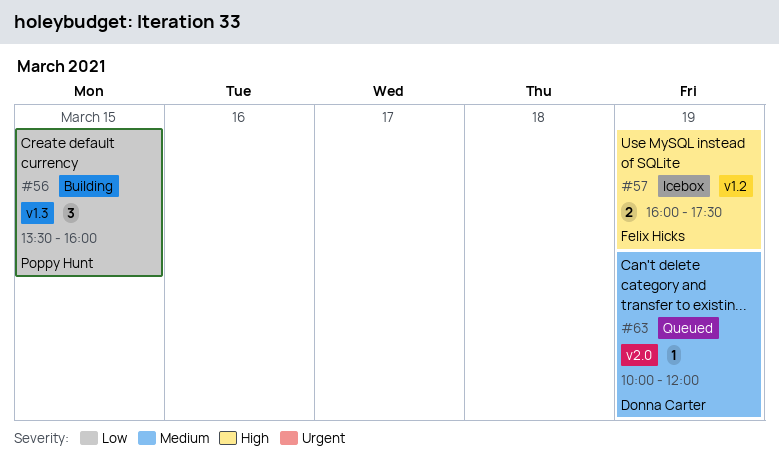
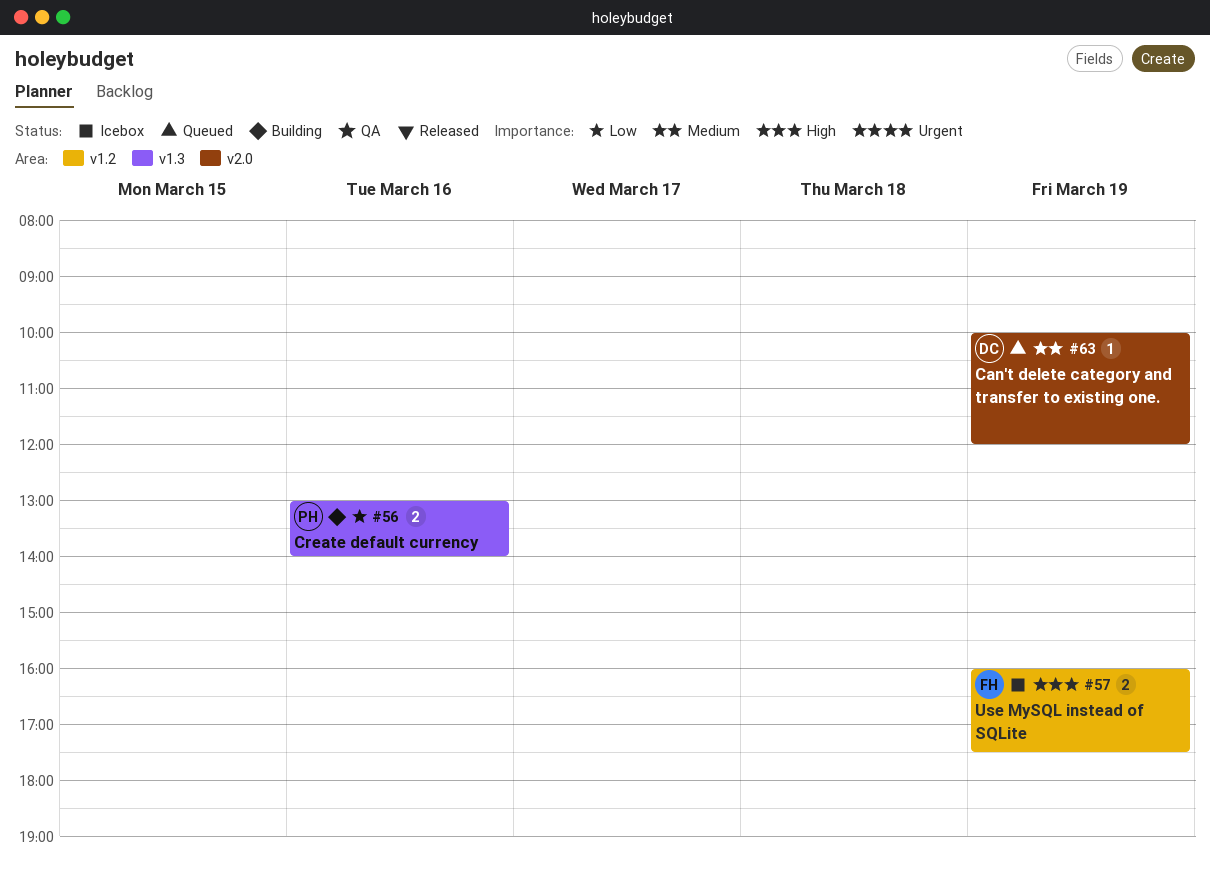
#56, estimate: 3 -> 2
#56, day: Mar 15 -> Mar 16
#56, begins: 13:30 -> 13:00
#56, ends: 16:00 -> 14:00

